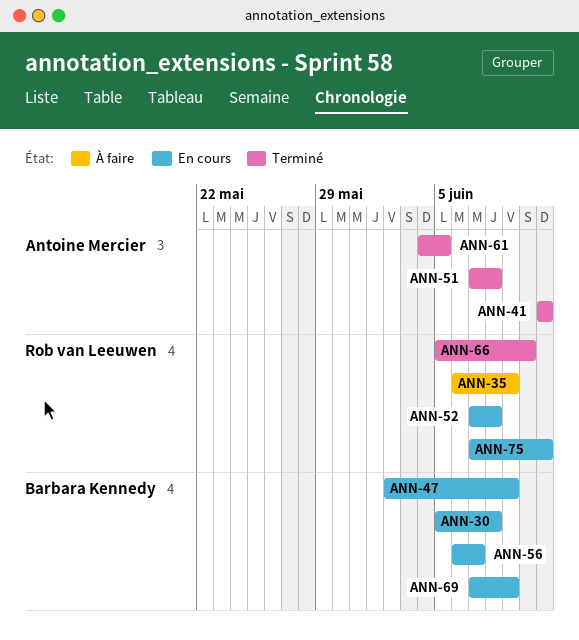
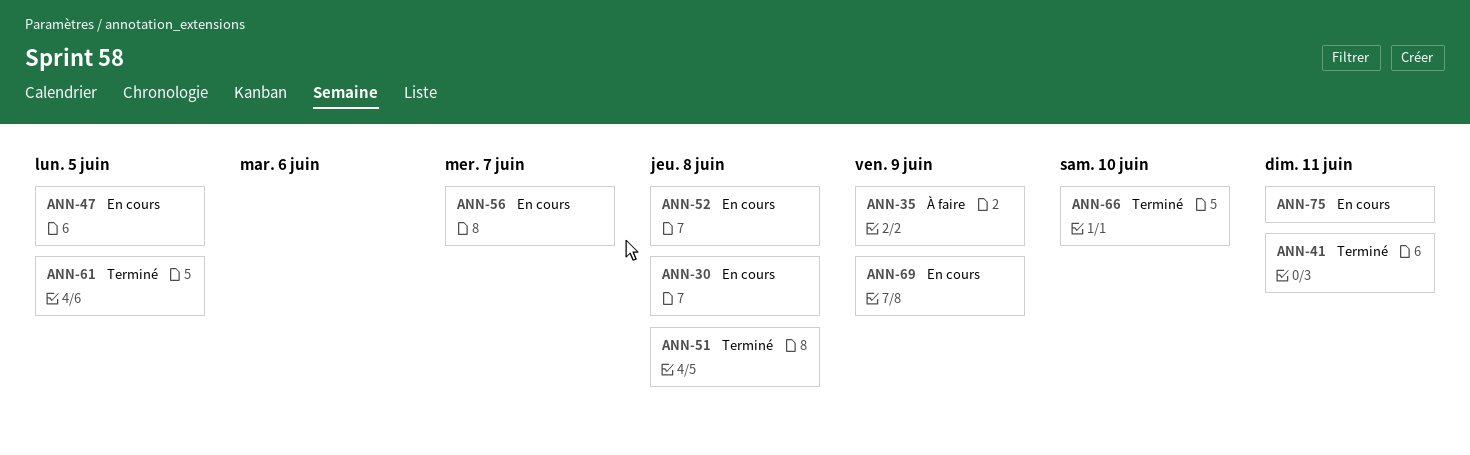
ANN-47, due: Jun 9 -> Jun 5

